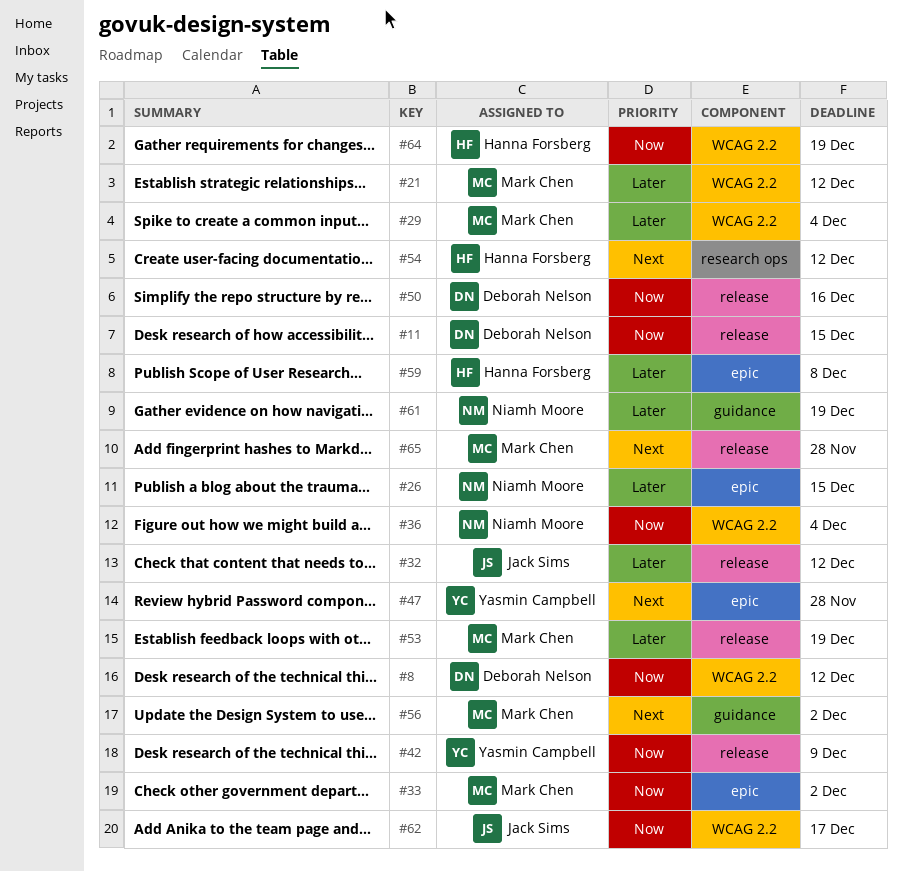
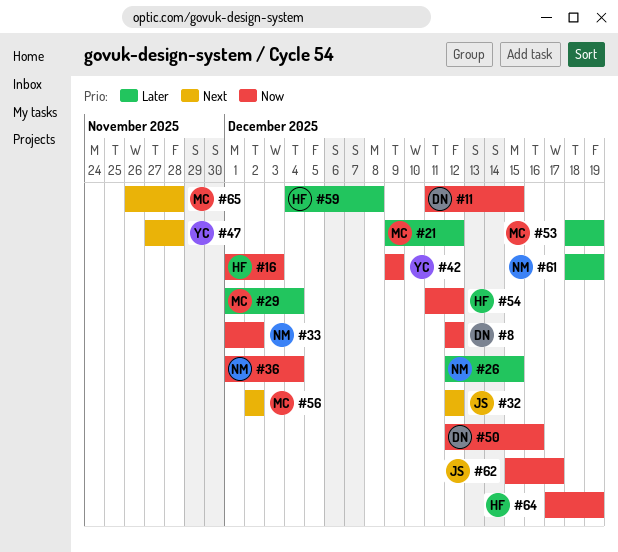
#16: none -> present
#32, priority: Later -> Next
#33, owner: Mark Chen -> Niamh Moore
#54, priority: Next -> Now

